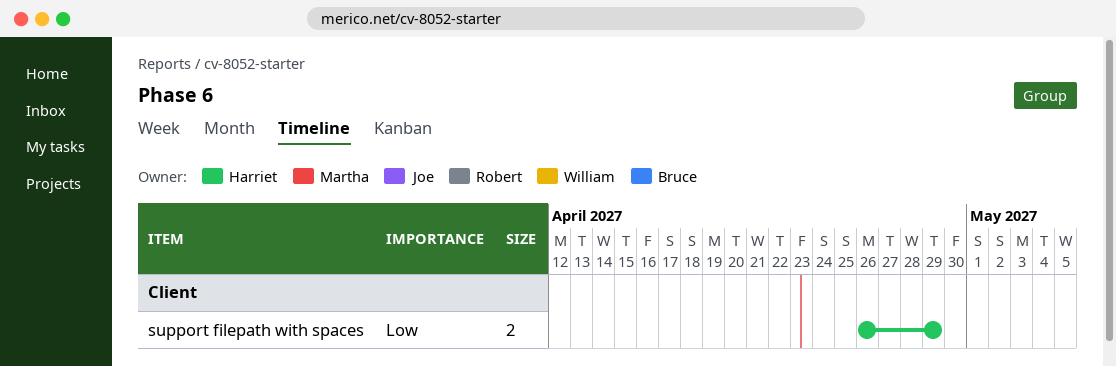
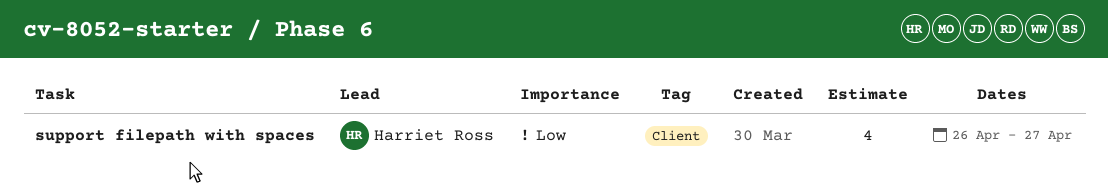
support filepath with spaces, estimate: 2 -> 4
support filepath with spaces, due: Apr 29 -> Apr 27

